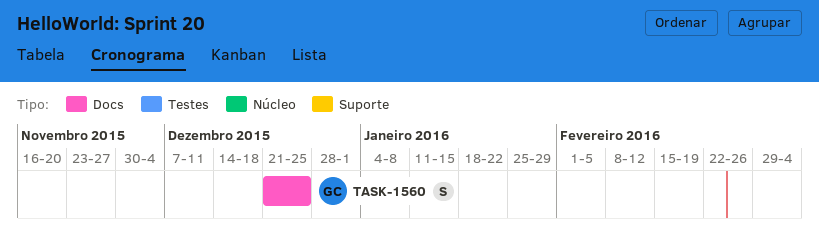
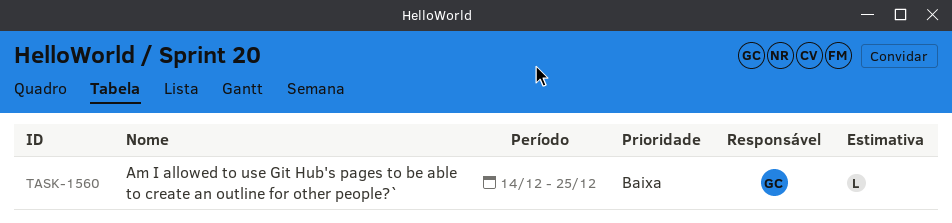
TASK-1560, estimate: S -> L
TASK-1560, start: Dec 21 -> Dec 14

